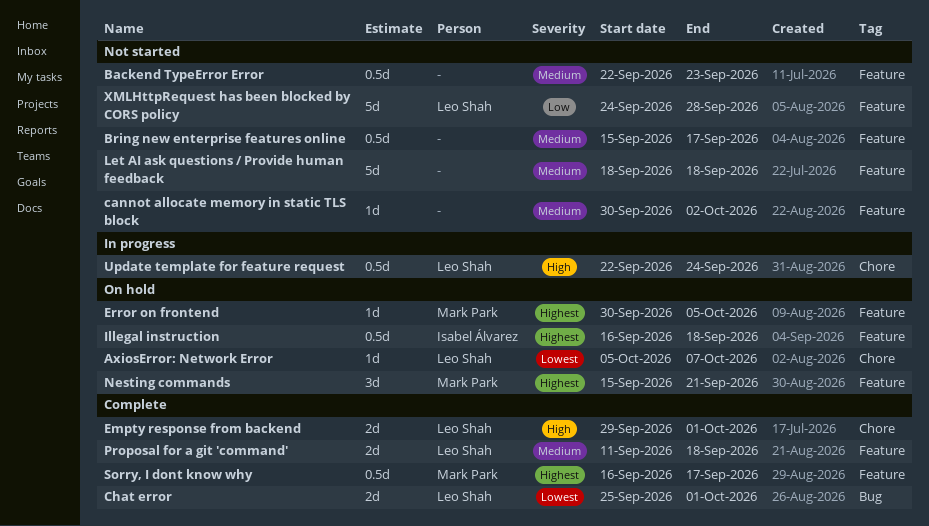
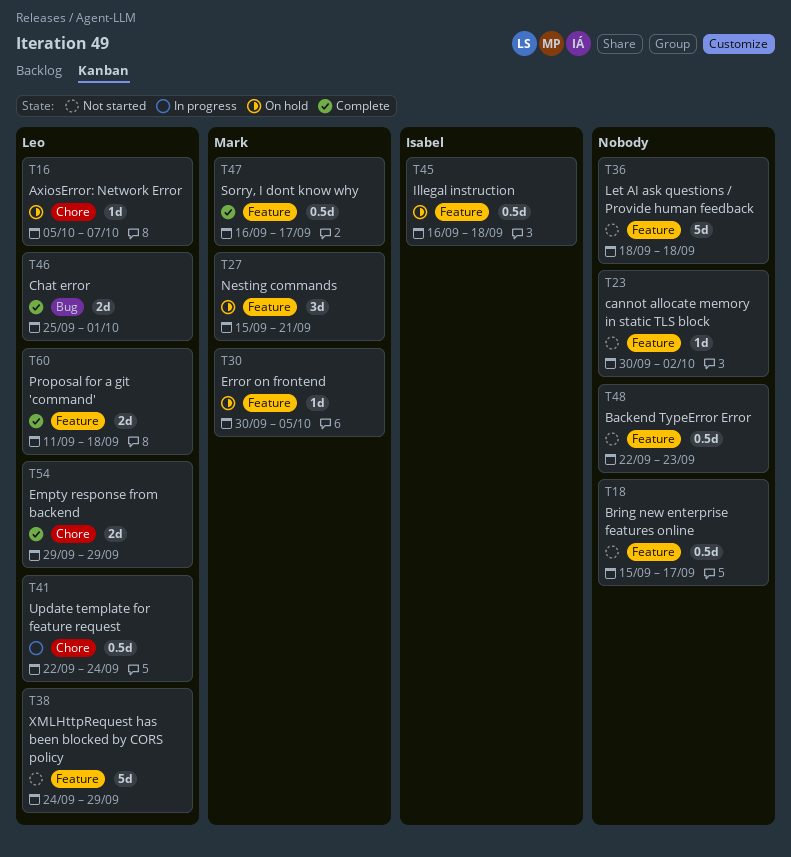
Empty response from backend, due: Oct 1 -> Sep 29
XMLHttpRequest has been blocked by CORS policy, due: Sep 28 -> Sep 29

